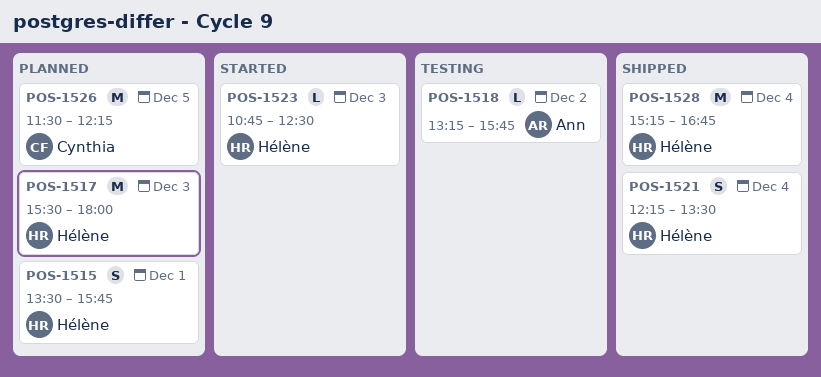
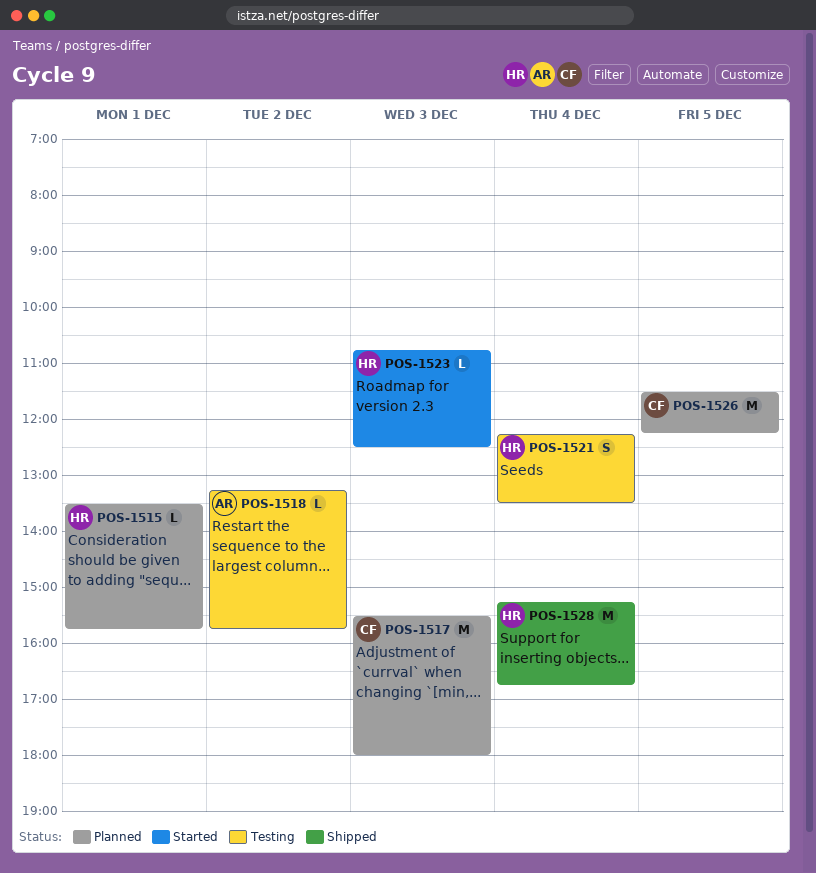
POS-1515, estimate: S -> L
POS-1517, owner: Hélène -> Cynthia
POS-1521, status: Shipped -> Testing

